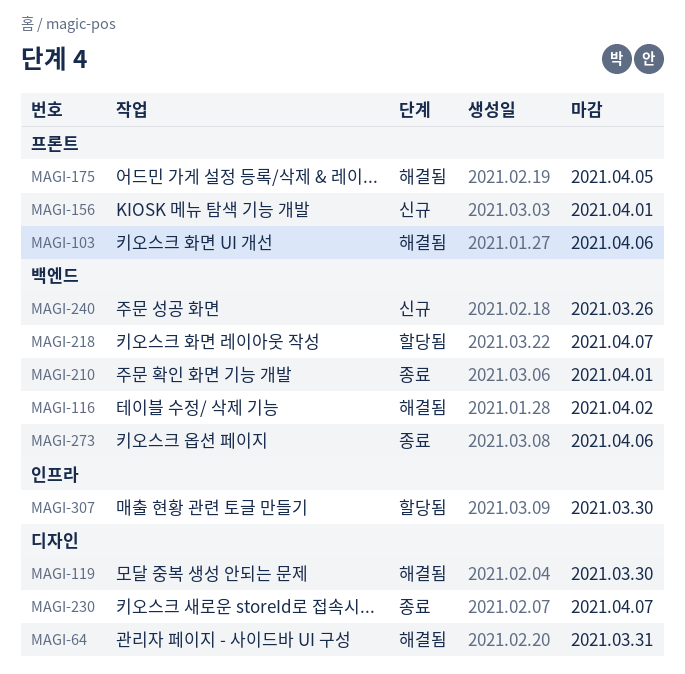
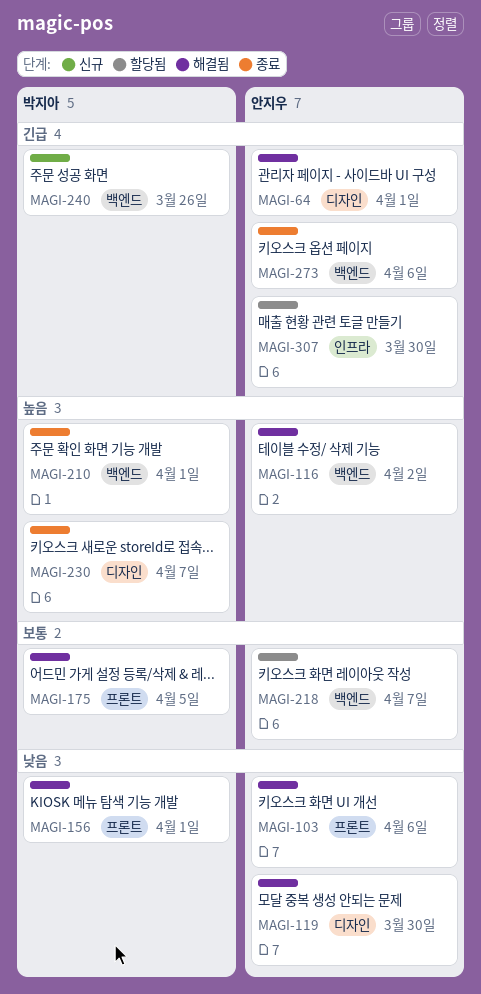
MAGI-64, due: Mar 31 -> Apr 1
MAGI-156, status: 신규 -> 해결됨

